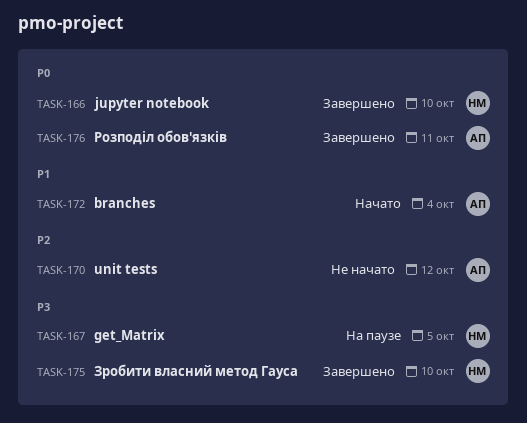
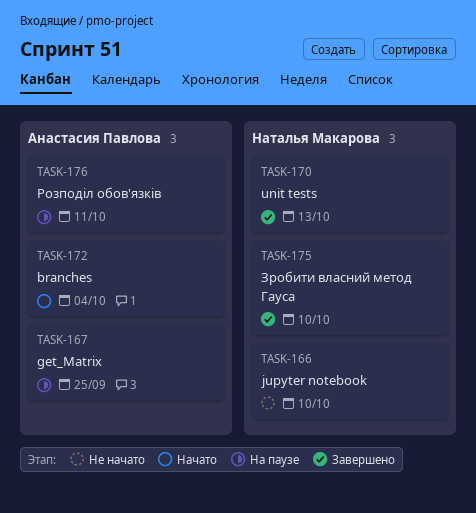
TASK-166, status: Завершено -> Не начато
TASK-167, owner: Наталья Макарова -> Анастасия Павлова
TASK-167, due: Oct 5 -> Sep 25
TASK-170, status: Не начато -> Завершено
TASK-170, owner: Анастасия Павлова -> Наталья Макарова
TASK-170, due: Oct 12 -> Oct 13
TASK-176, status: Завершено -> На паузе

